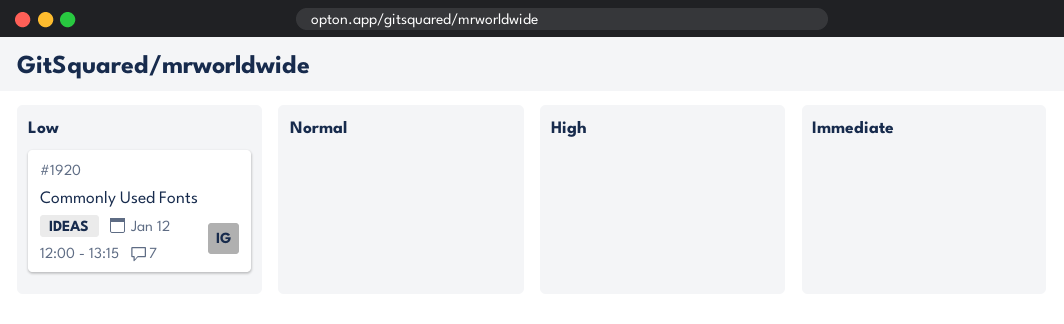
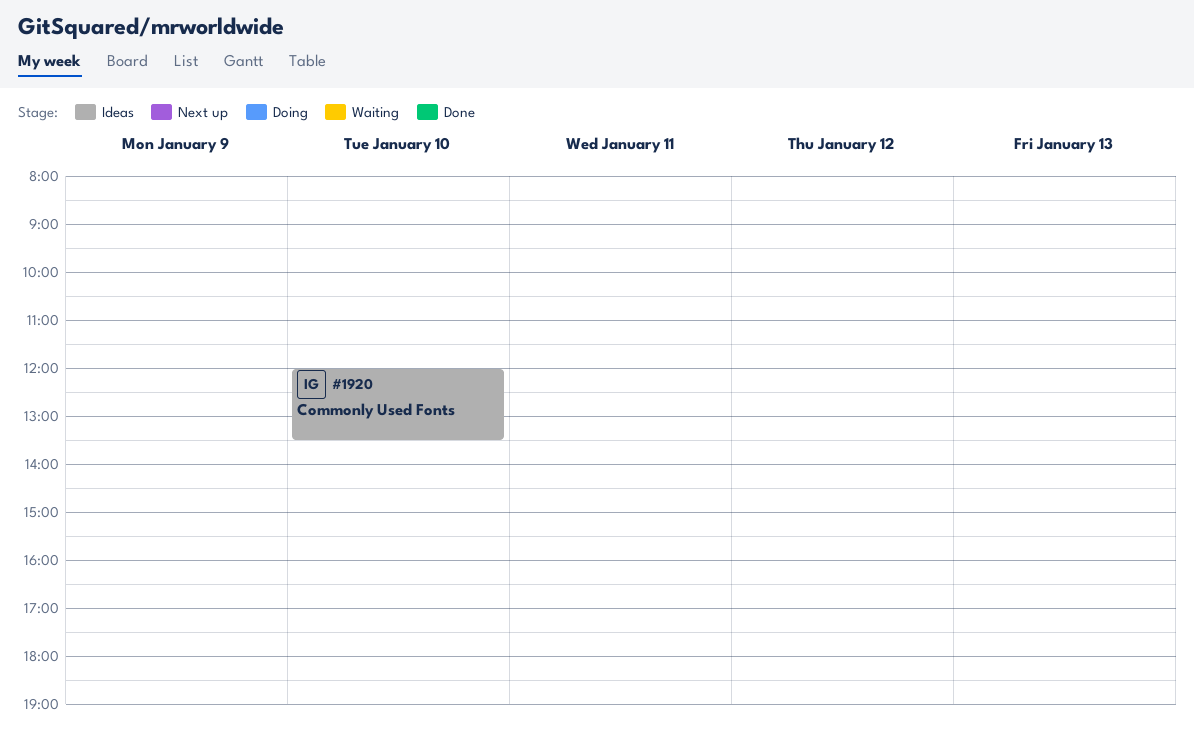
#1920, day: Jan 12 -> Jan 10
#1920, ends: 13:15 -> 13:30

